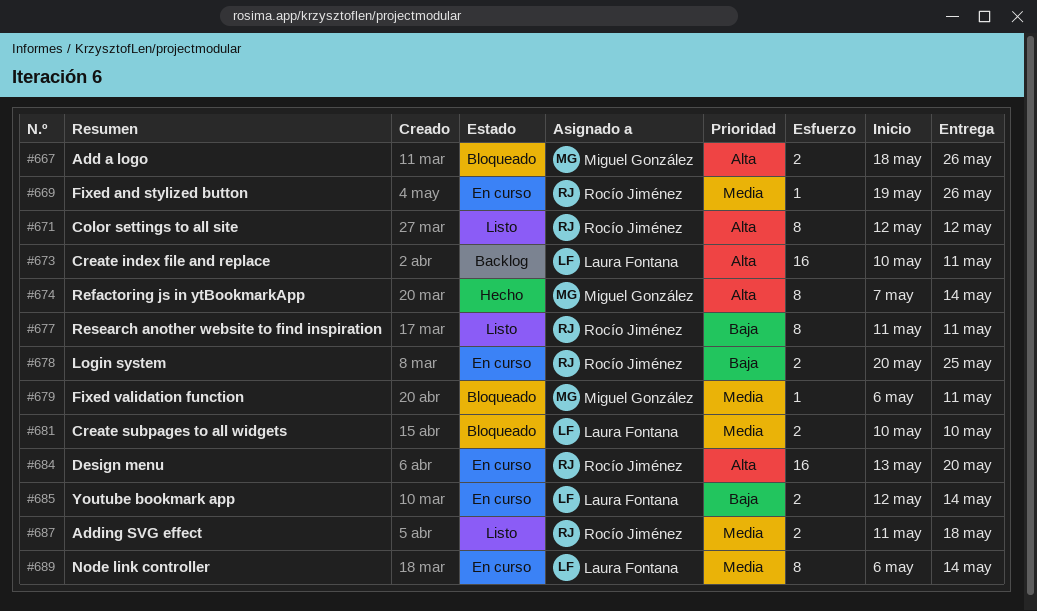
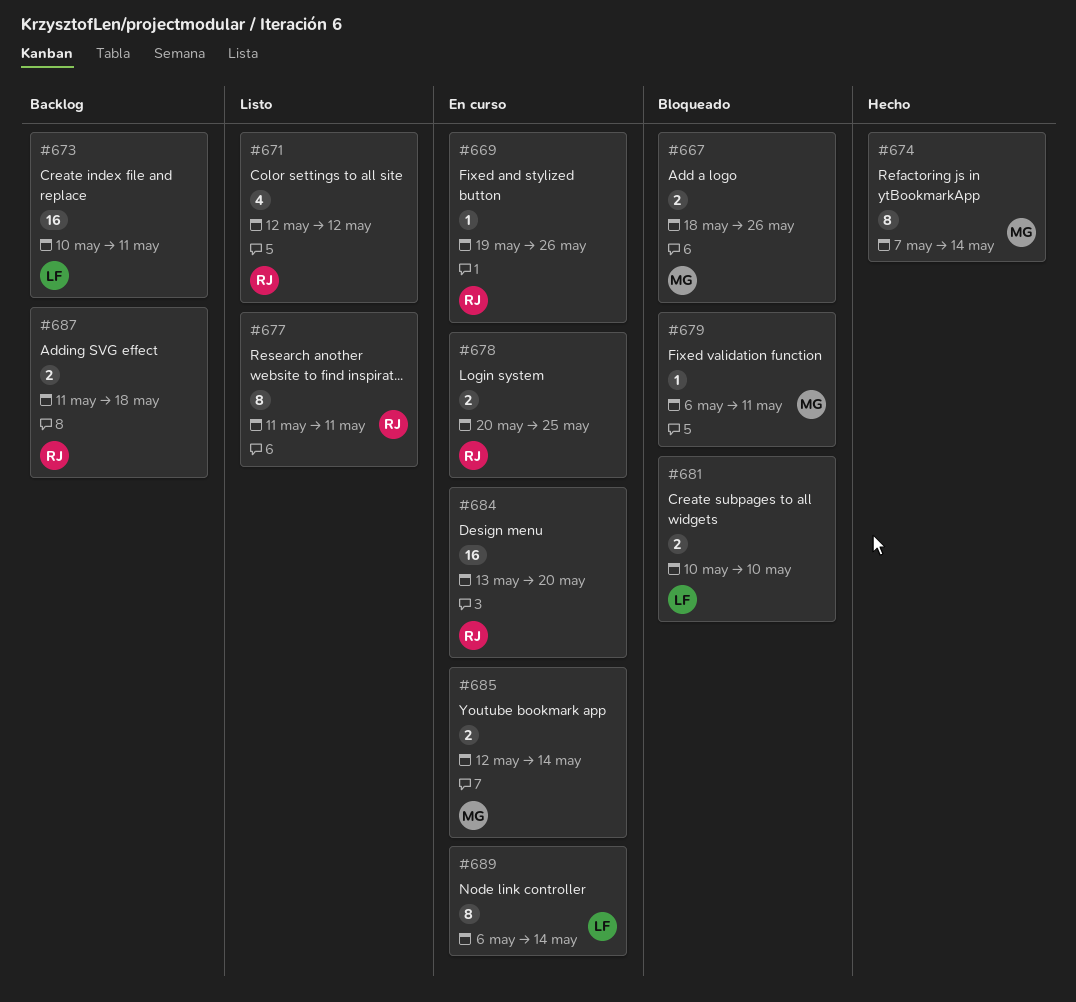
#671, estimate: 8 -> 4
#685, owner: Laura Fontana -> Miguel González
#687, status: Listo -> Backlog

